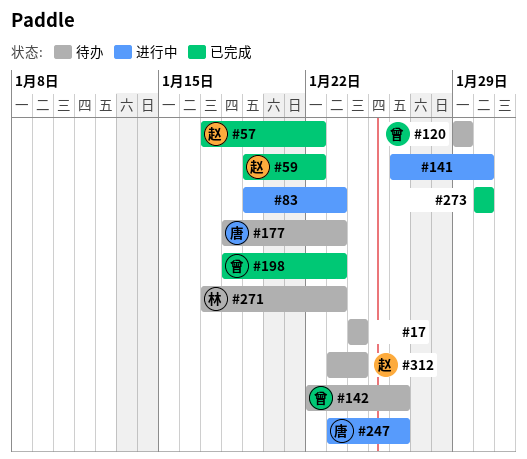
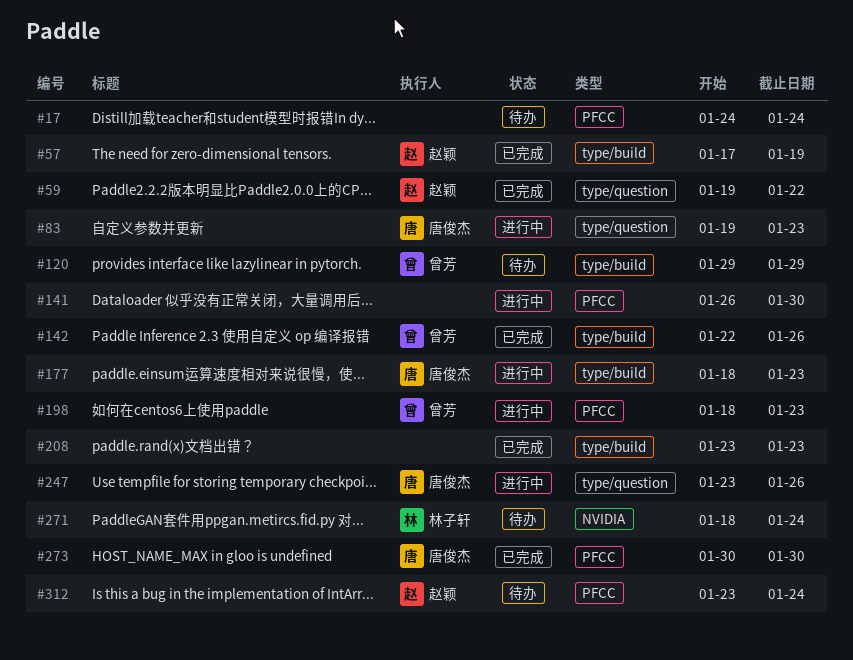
#57, due: Jan 22 -> Jan 19
#83, owner: none -> 唐俊杰
#142, status: 待办 -> 已完成
#177, status: 待办 -> 进行中
#198, status: 已完成 -> 进行中
#208: none -> present
#271, start: Jan 17 -> Jan 18
#271, due: Jan 23 -> Jan 24
#273, owner: none -> 唐俊杰

